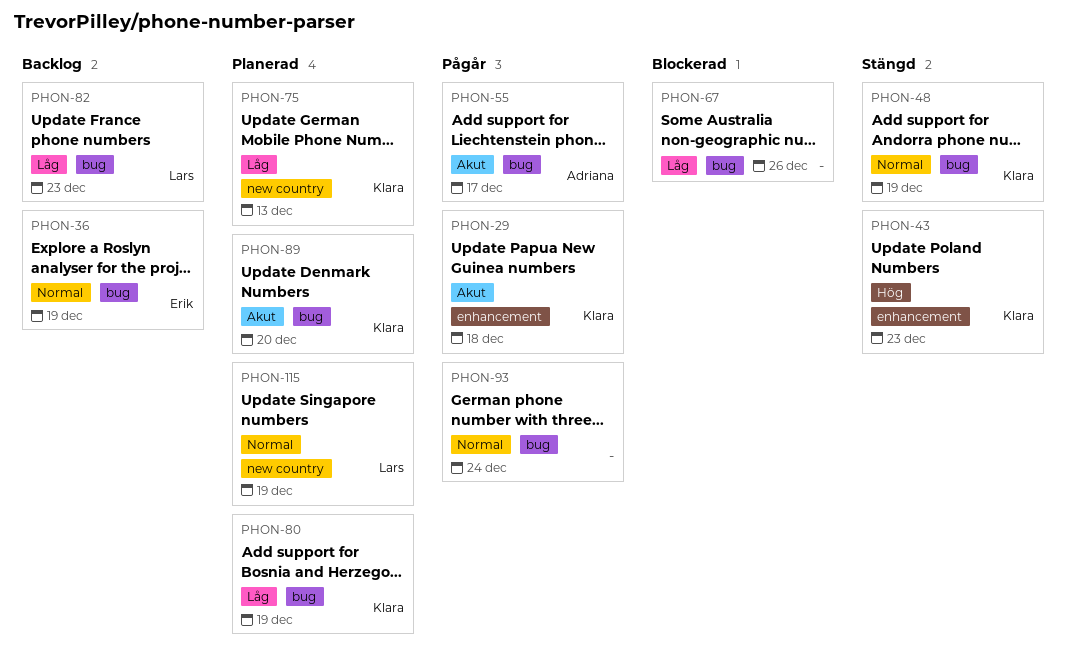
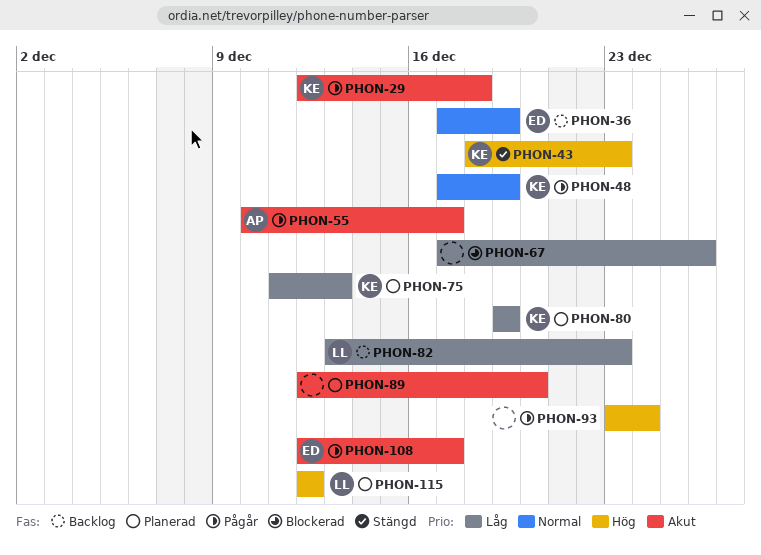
PHON-48, status: Stängd -> Pågår
PHON-89, owner: Klara -> none
PHON-93, priority: Normal -> Hög
PHON-108: none -> present
PHON-115, priority: Normal -> Hög
PHON-115, due: Dec 19 -> Dec 12

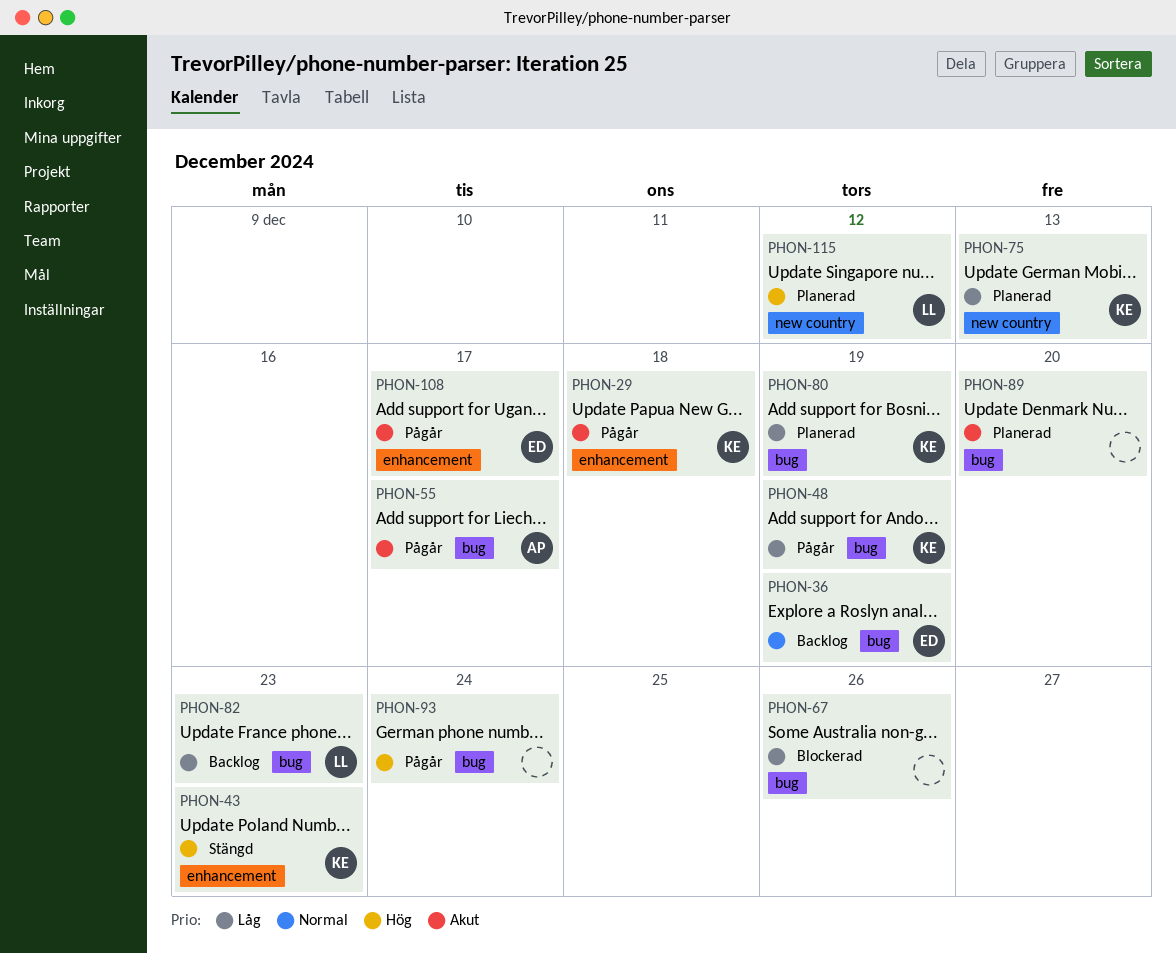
PHON-48, priority: Normal -> Låg

